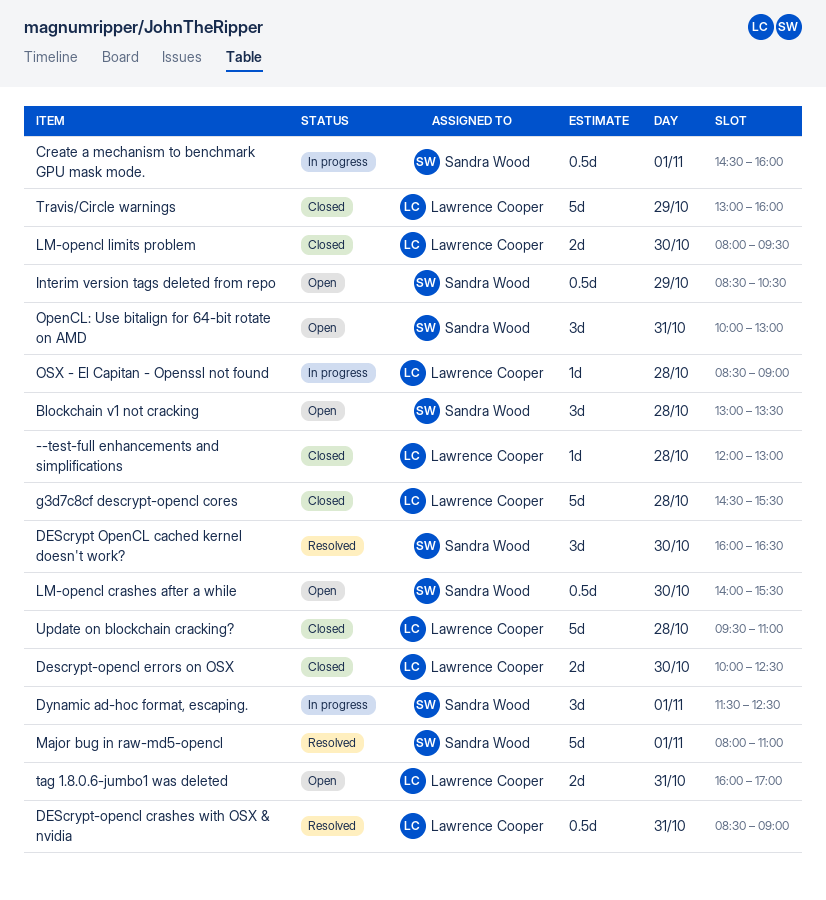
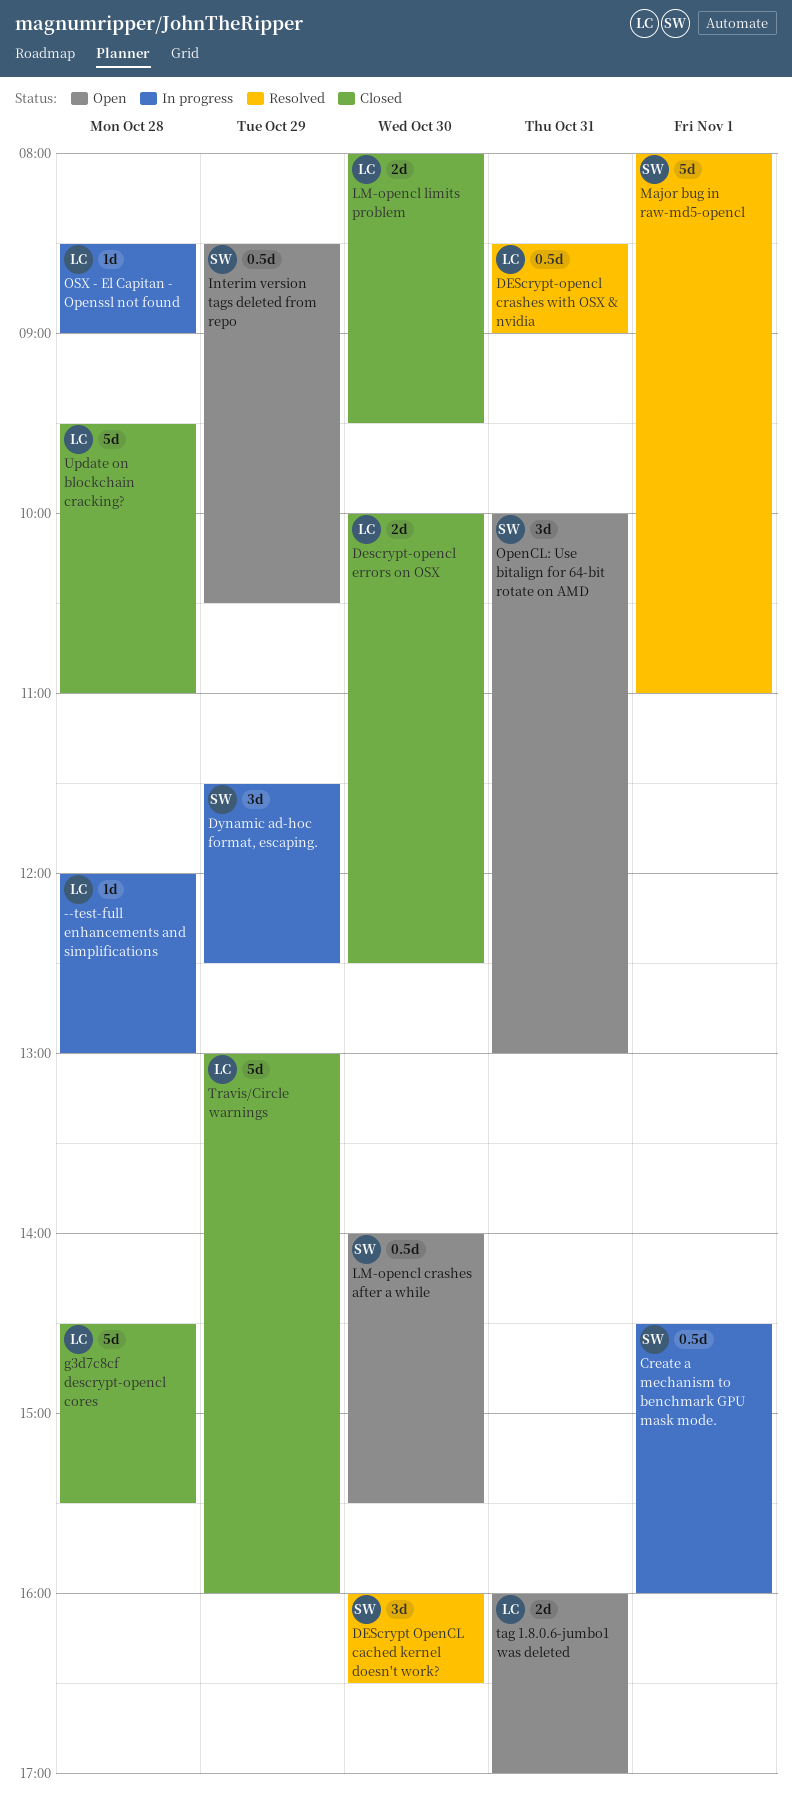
--test-full enhancements and simplifications, status: Closed -> In progress
Blockchain v1 not cracking: present -> none
Dynamic ad-hoc format, escaping., day: Nov 1 -> Oct 29

